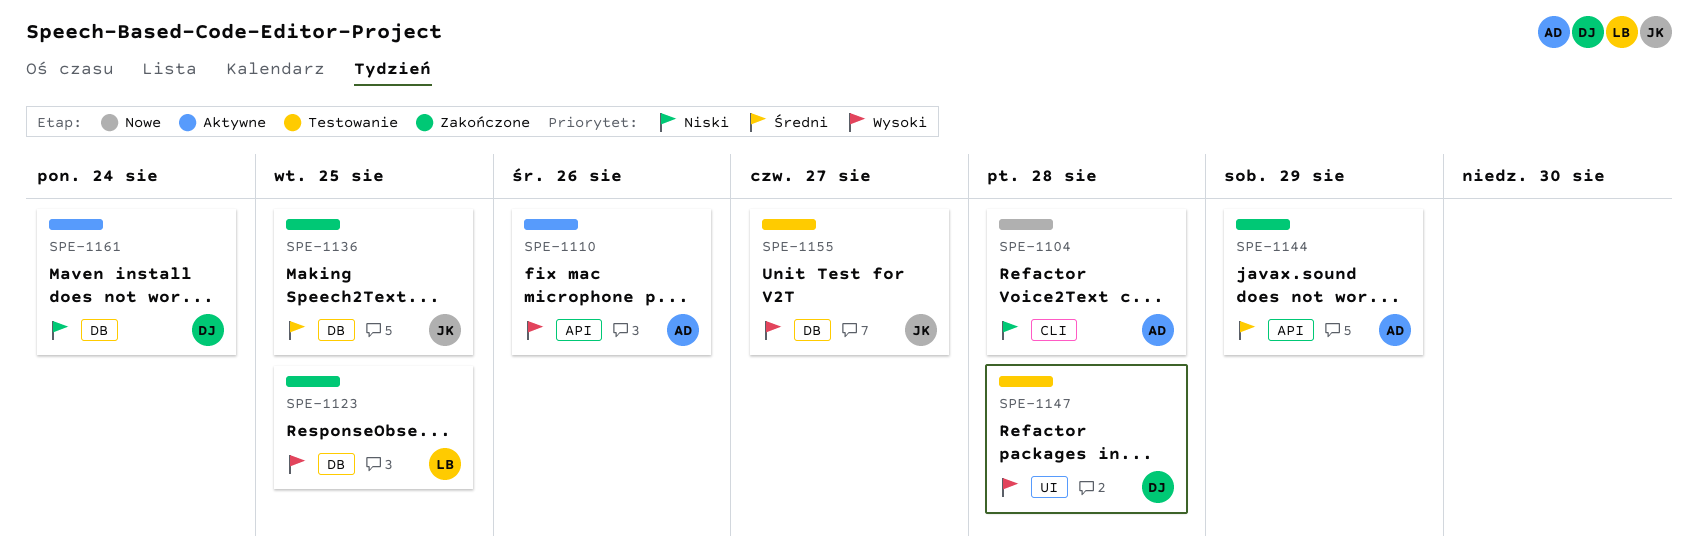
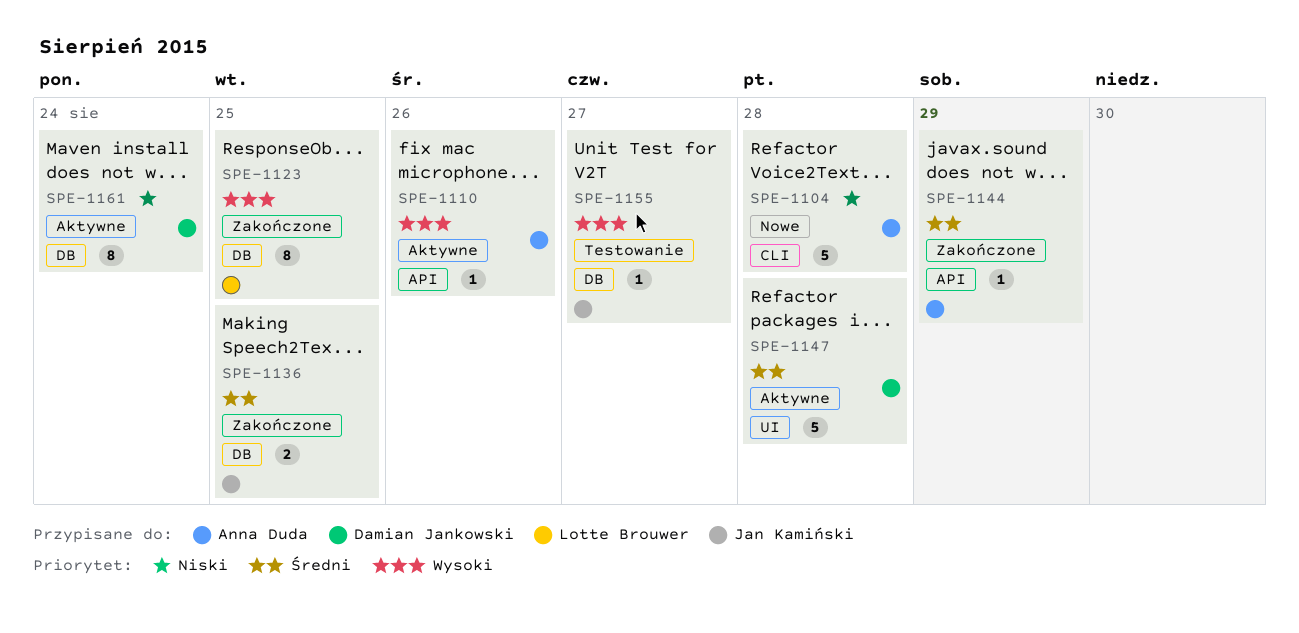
SPE-1147, status: Testowanie -> Aktywne
SPE-1147, priority: Wysoki -> Średni

